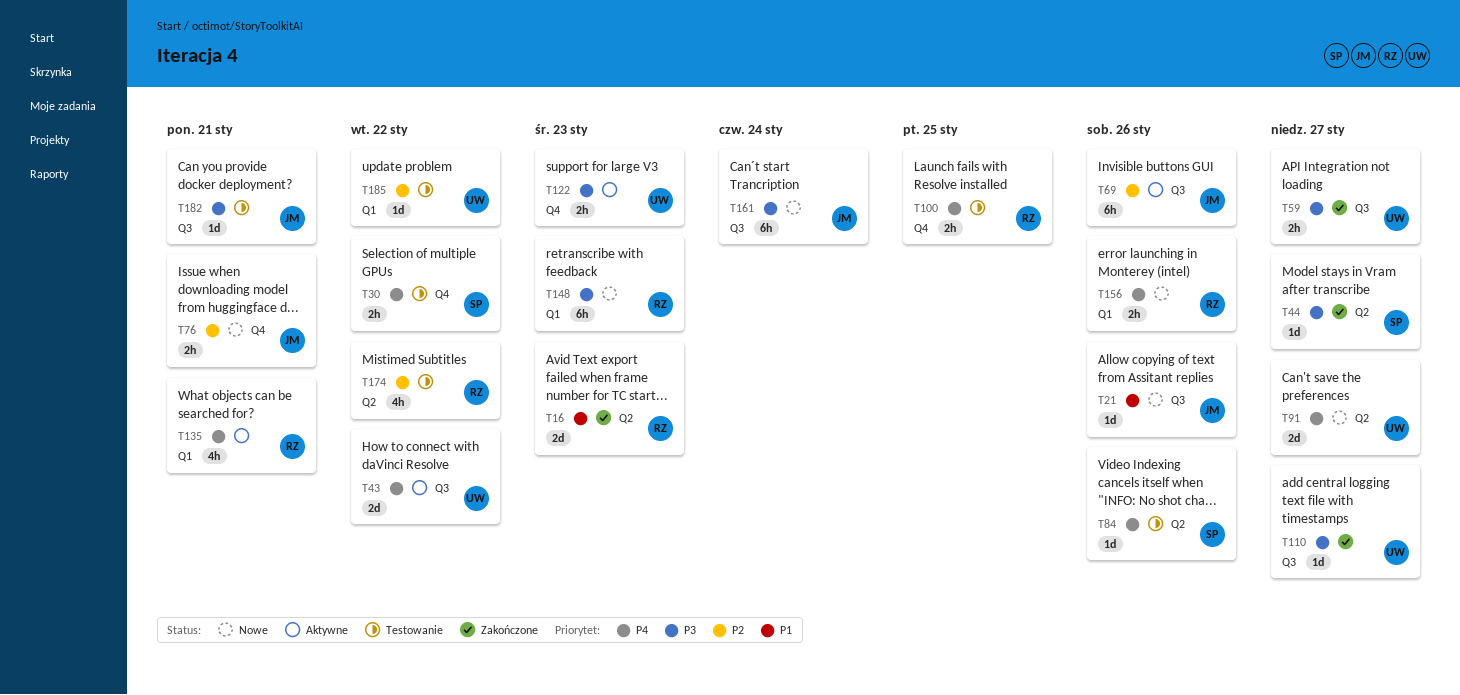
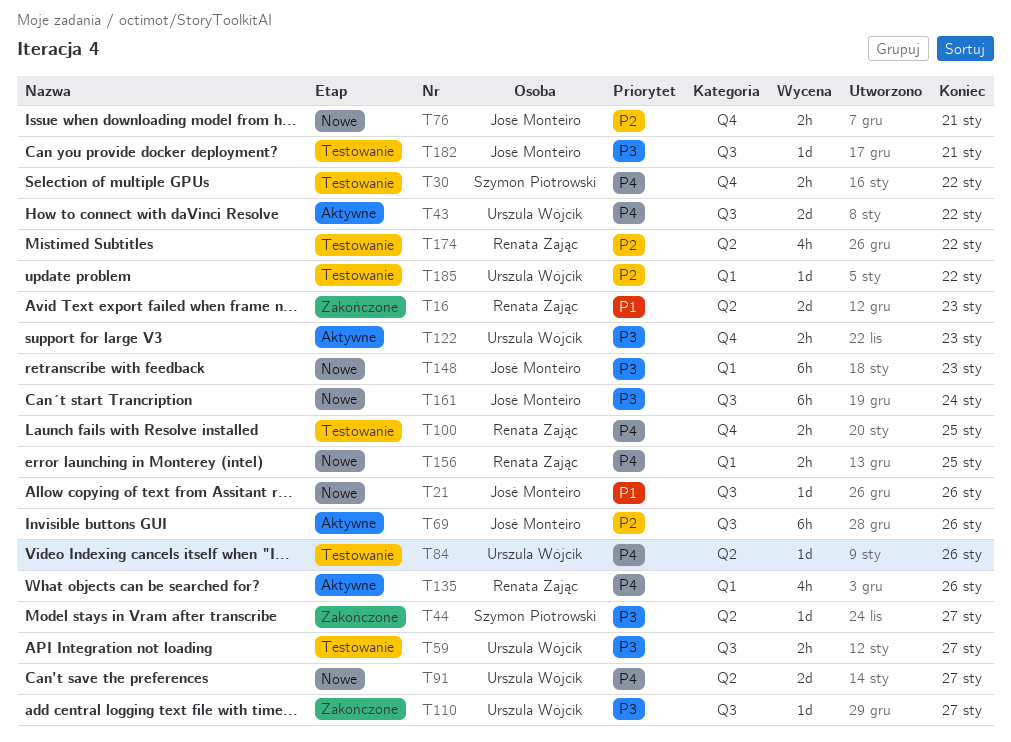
T59, status: Zakończone -> Testowanie
T84, owner: Szymon Piotrowski -> Urszula Wójcik
T135, due: Jan 21 -> Jan 26
T148, owner: Renata Zając -> José Monteiro
T156, due: Jan 26 -> Jan 25

